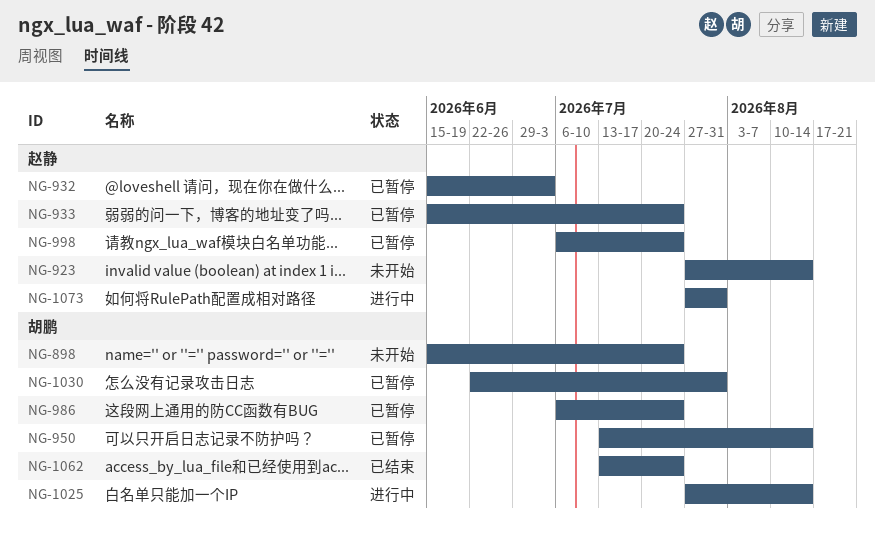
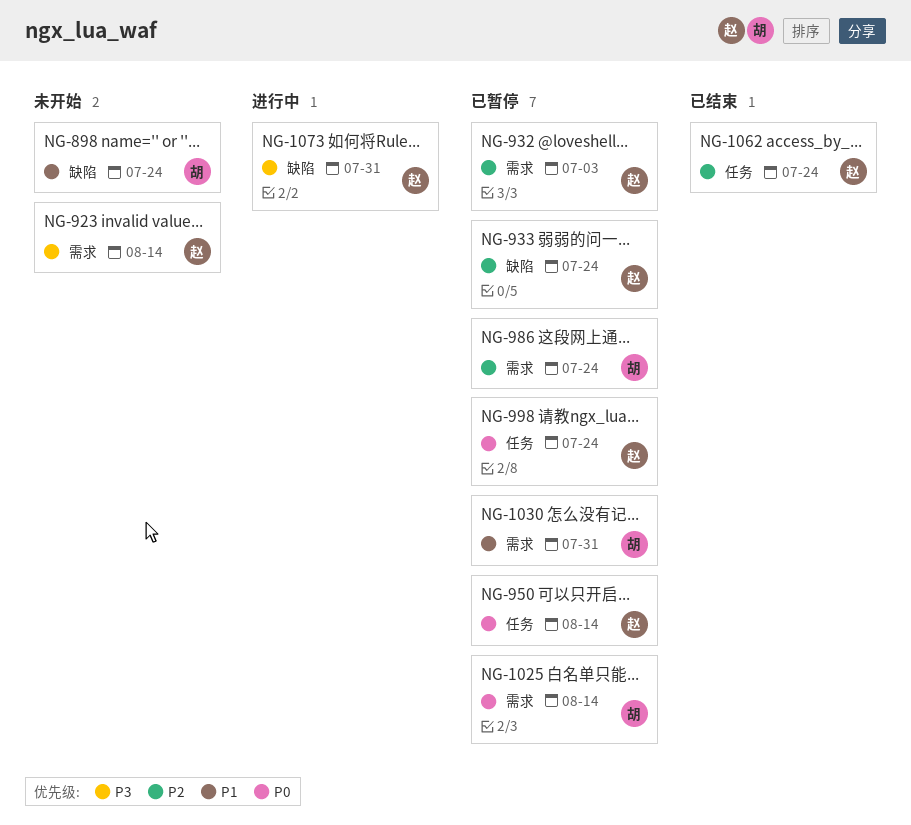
NG-950, owner: 胡鹏 -> 赵静
NG-1025, status: 进行中 -> 已暂停
NG-1062, owner: 胡鹏 -> 赵静

